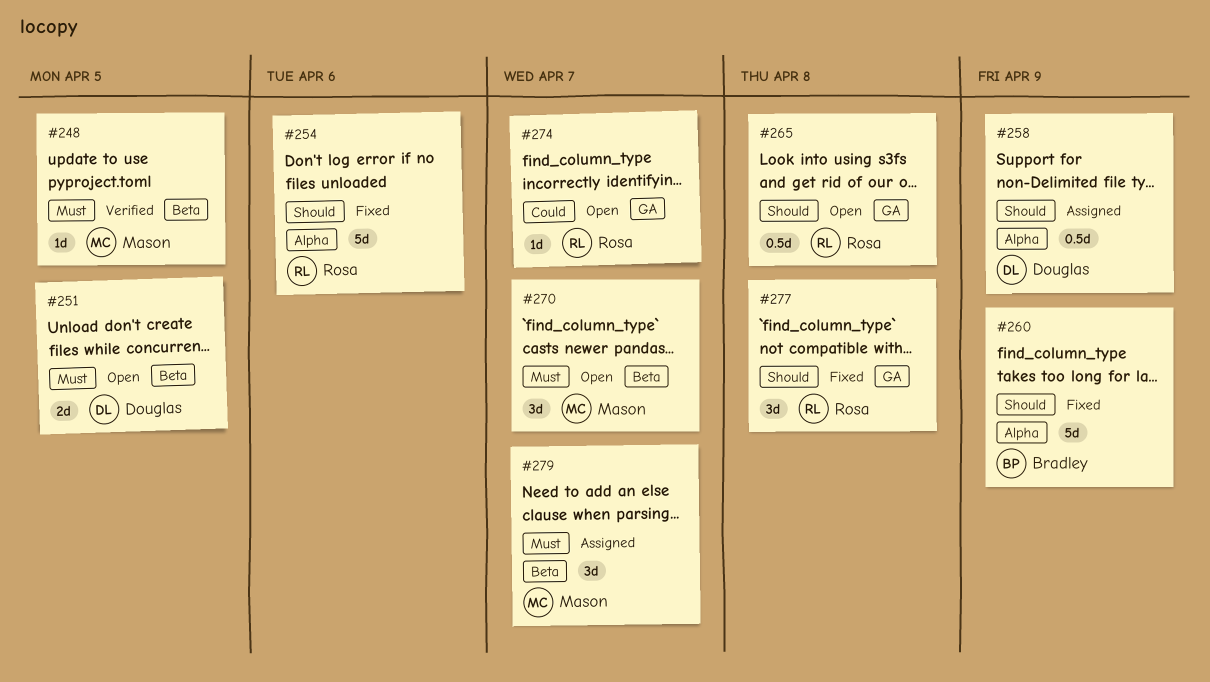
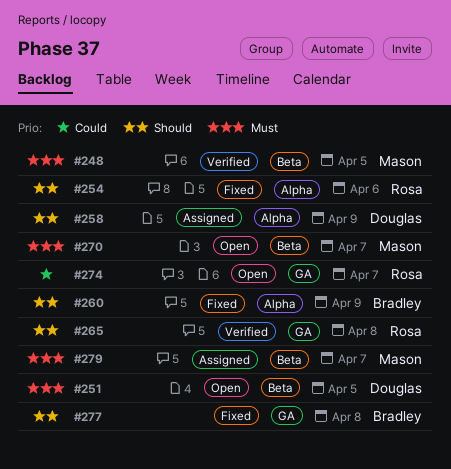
#265, status: Open -> Verified
#277, owner: Rosa -> Bradley

